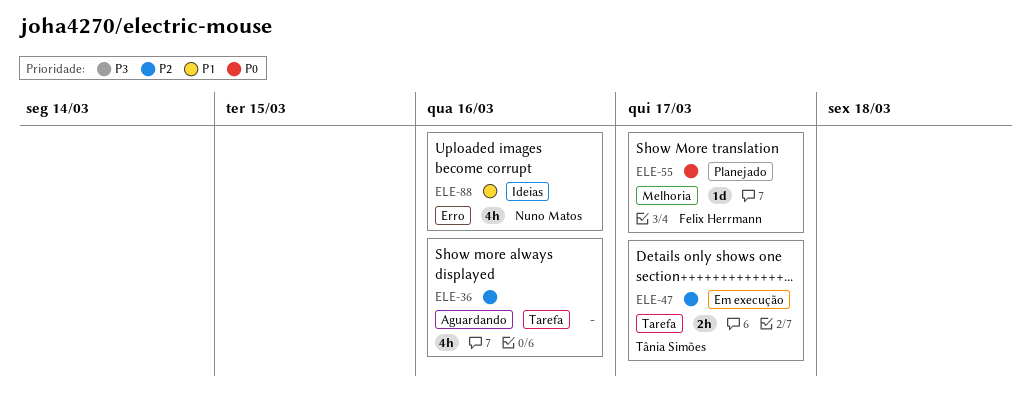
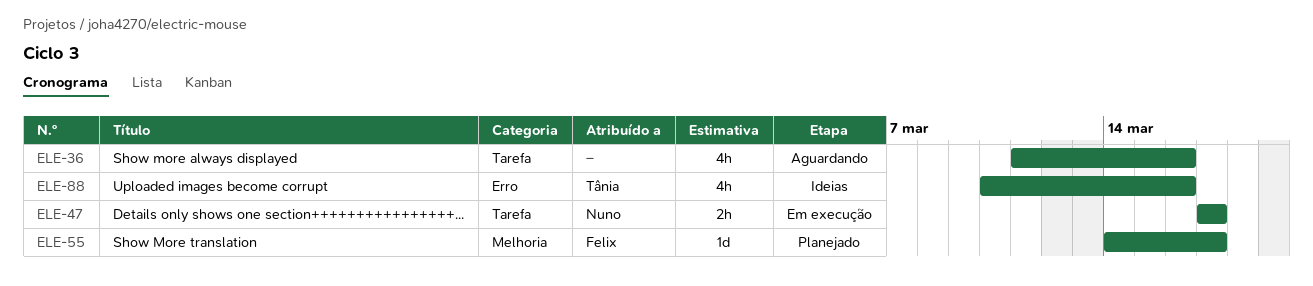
ELE-47, owner: Tânia Simões -> Nuno Matos
ELE-88, owner: Nuno Matos -> Tânia Simões

